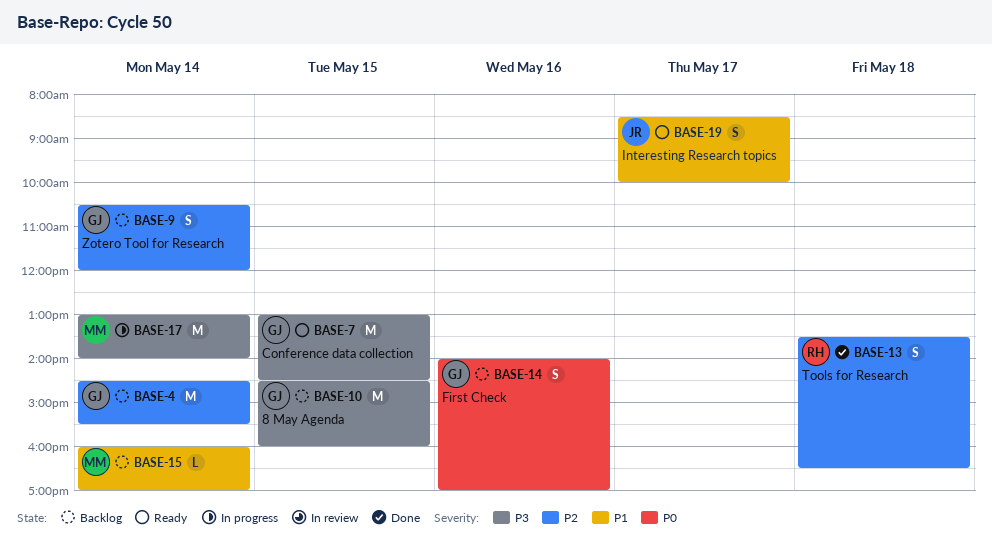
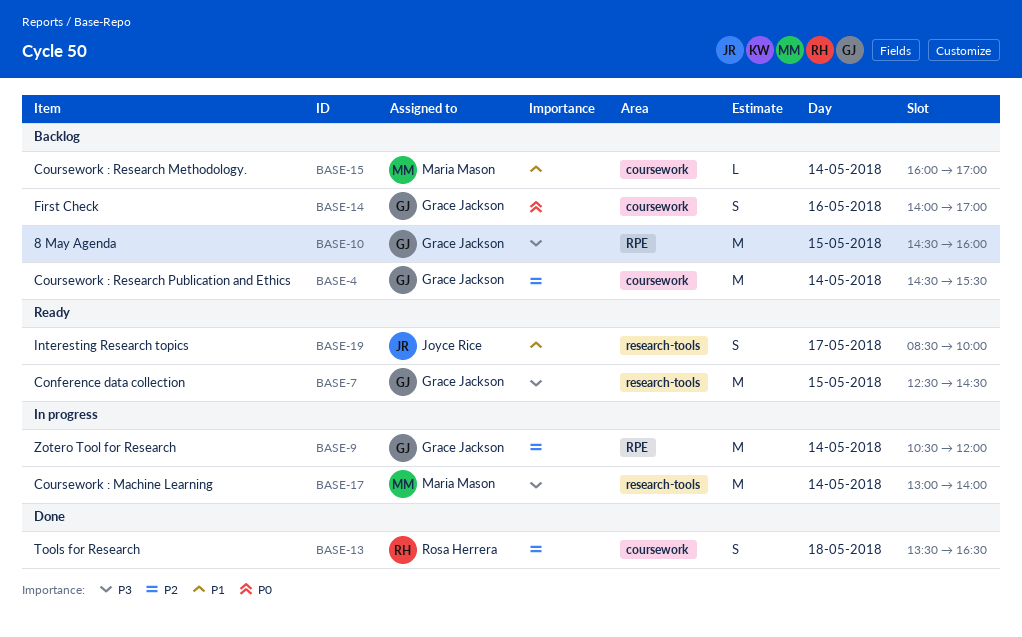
BASE-7, begins: 13:00 -> 12:30
BASE-9, status: Backlog -> In progress
BASE-9, estimate: S -> M

